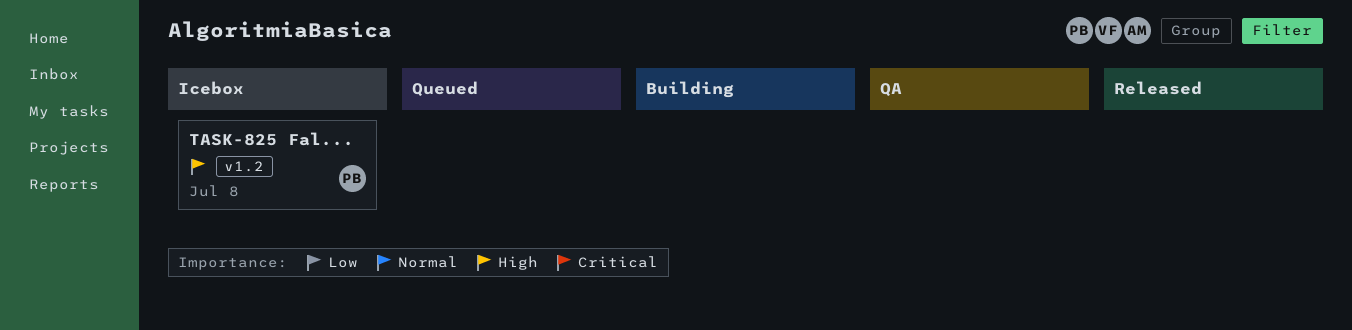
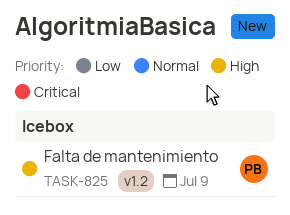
TASK-825, due: Jul 8 -> Jul 9

